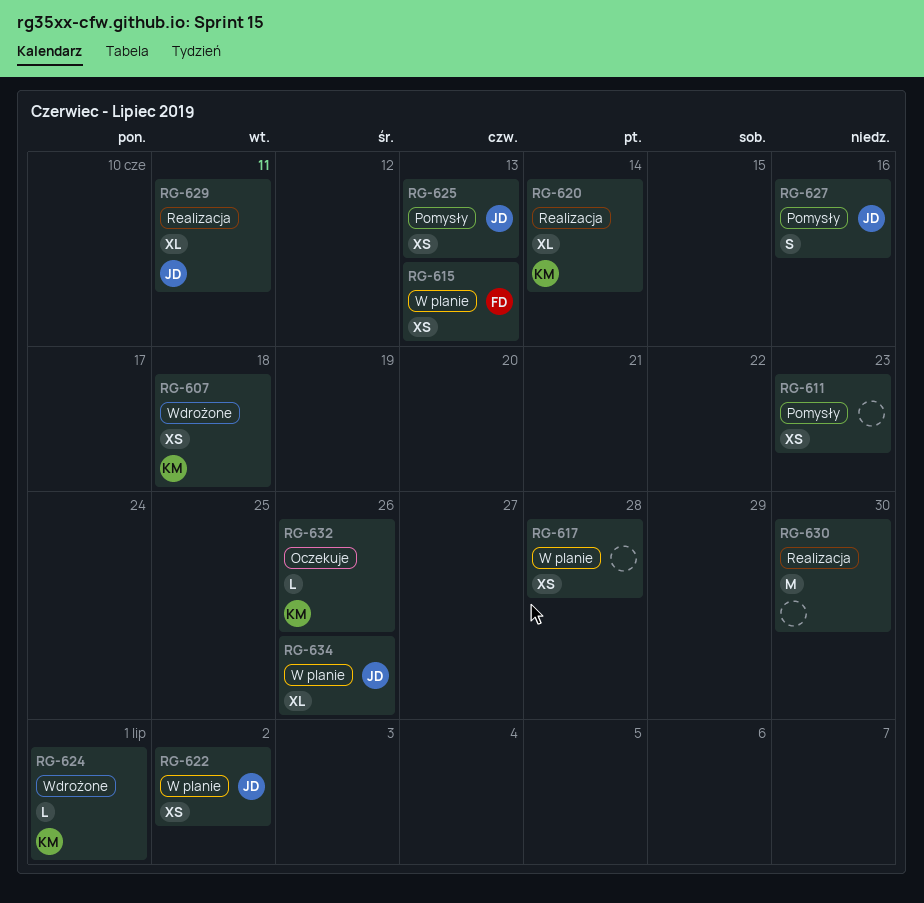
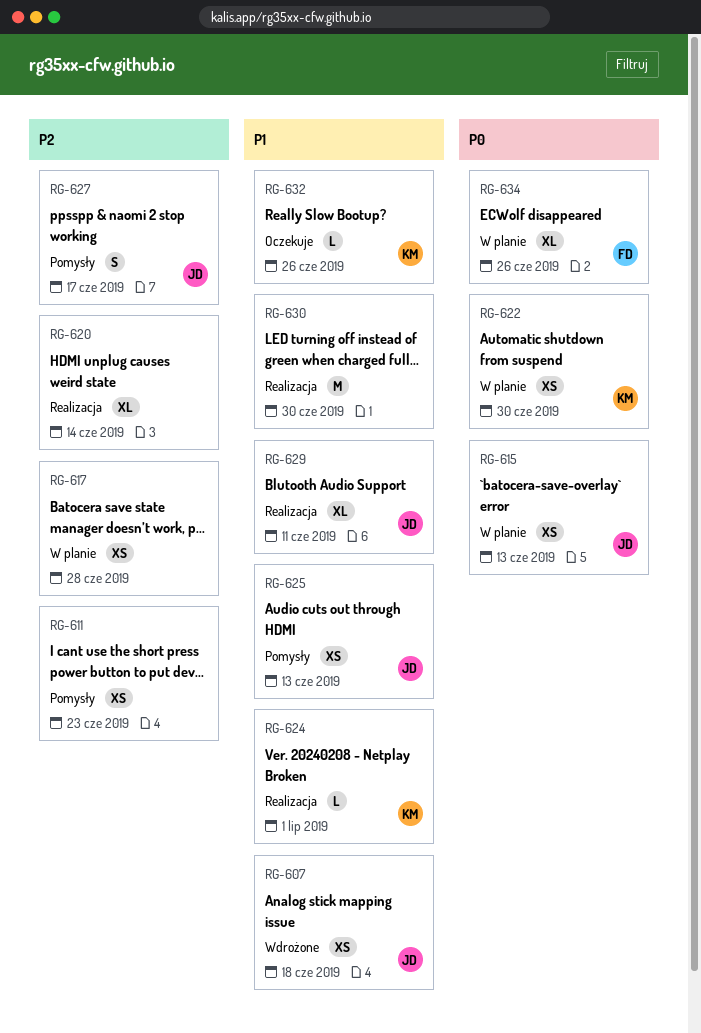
RG-607, owner: KM -> JD
RG-615, owner: FD -> JD
RG-620, owner: KM -> none
RG-622, owner: JD -> KM
RG-622, due: Jul 2 -> Jun 30
RG-624, status: Wdrożone -> Realizacja
RG-627, due: Jun 16 -> Jun 17
RG-634, owner: JD -> FD

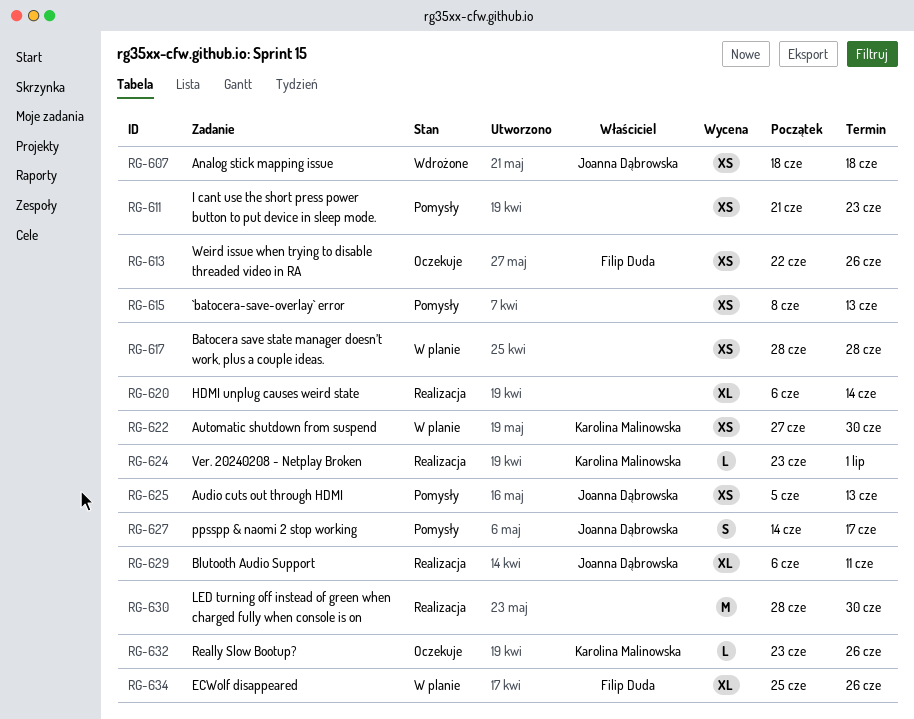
RG-613: none -> present
RG-615, status: W planie -> Pomysły
RG-615, owner: Joanna Dąbrowska -> none

